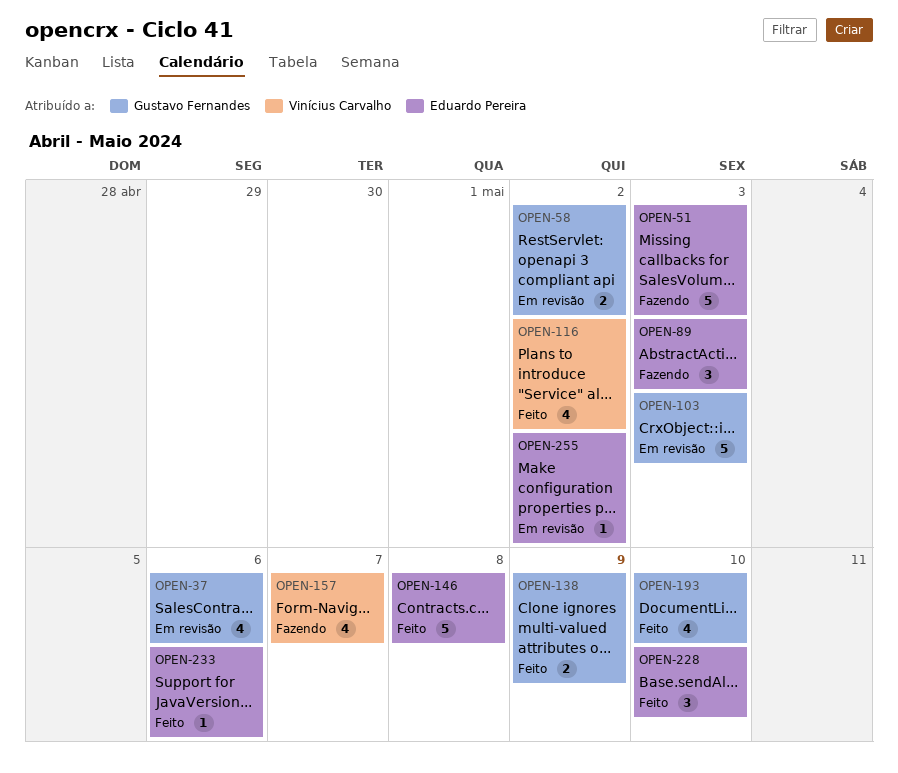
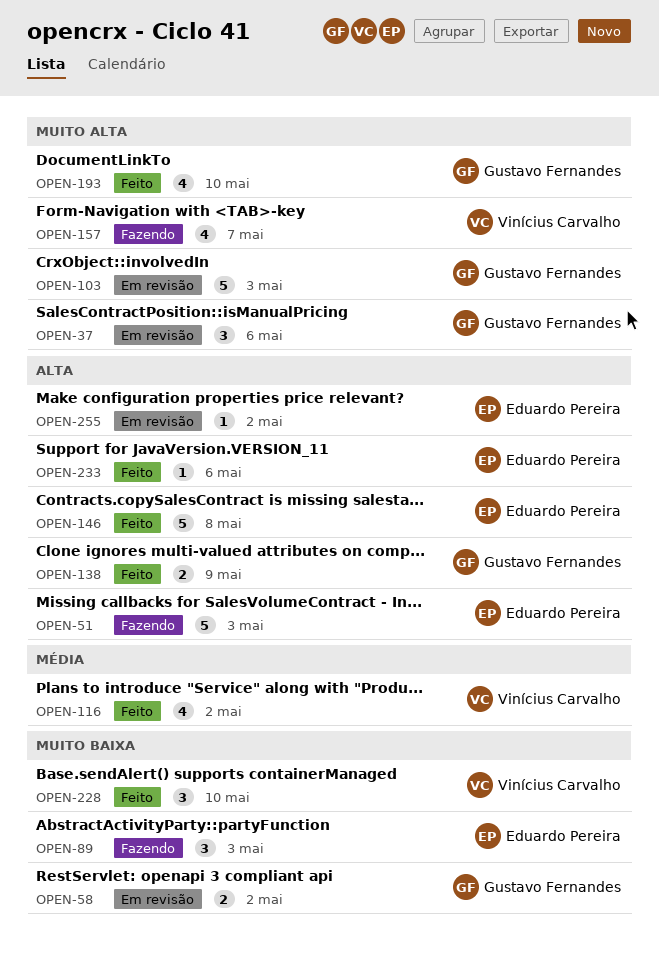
OPEN-37, estimate: 4 -> 3
OPEN-228, owner: Eduardo Pereira -> Vinícius Carvalho

